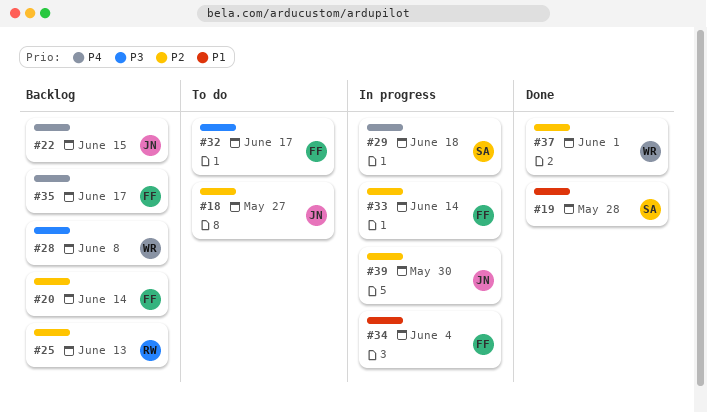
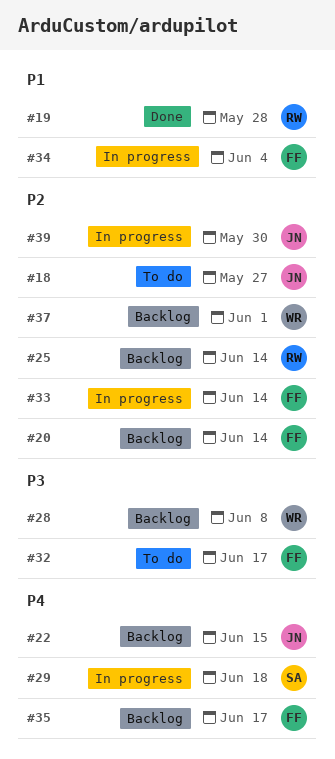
#19, owner: SA -> RW
#25, due: Jun 13 -> Jun 14
#37, status: Done -> Backlog

